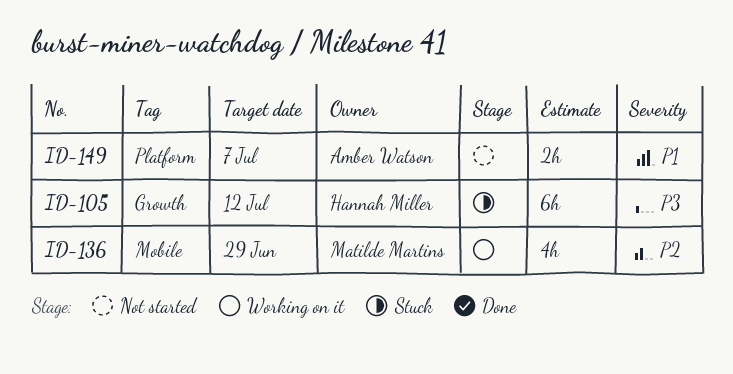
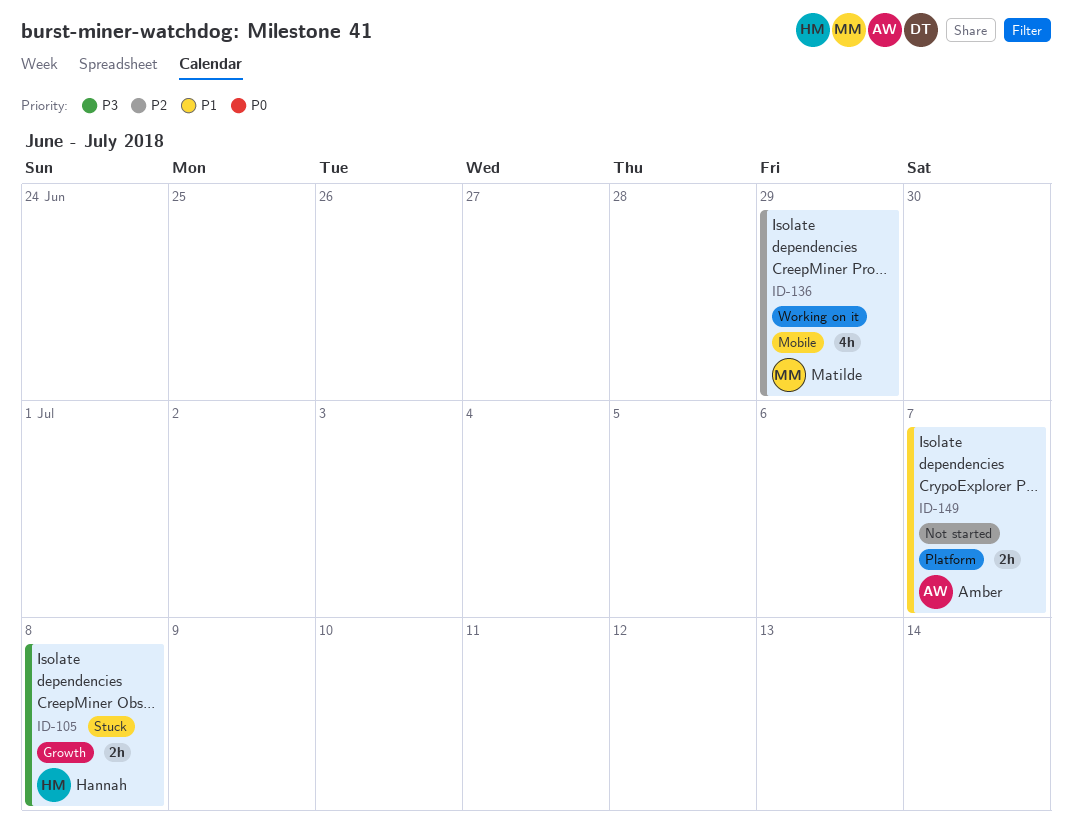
ID-105, estimate: 6h -> 2h
ID-105, due: Jul 12 -> Jul 8

